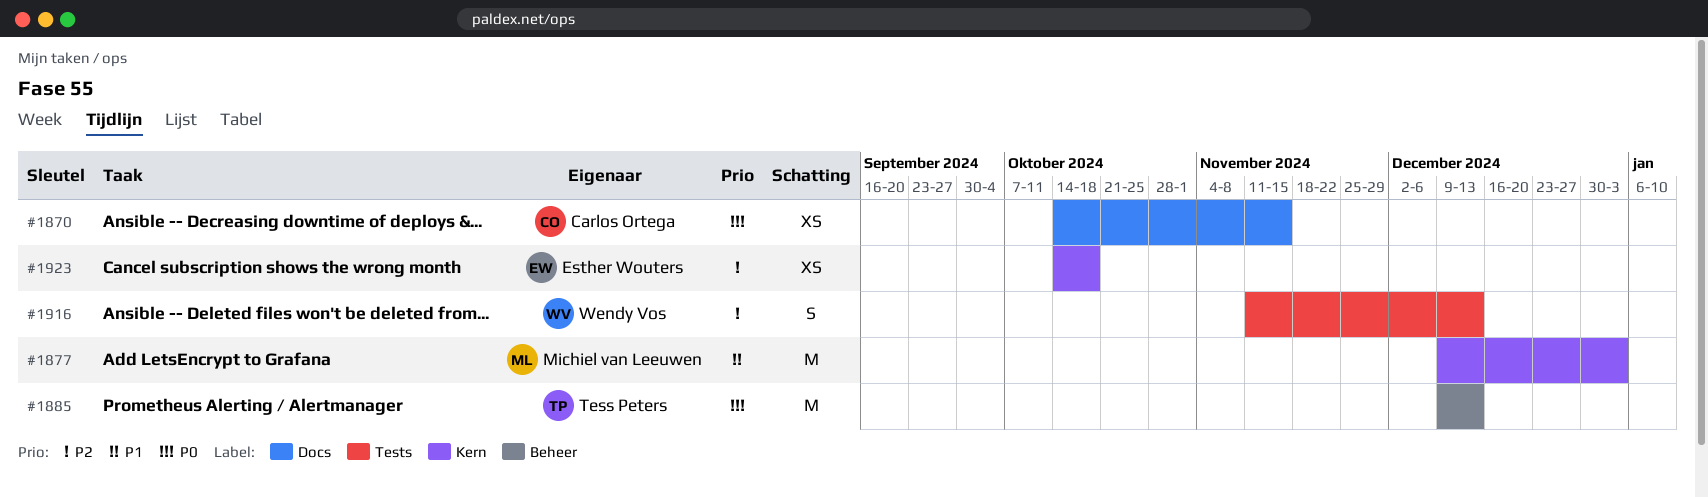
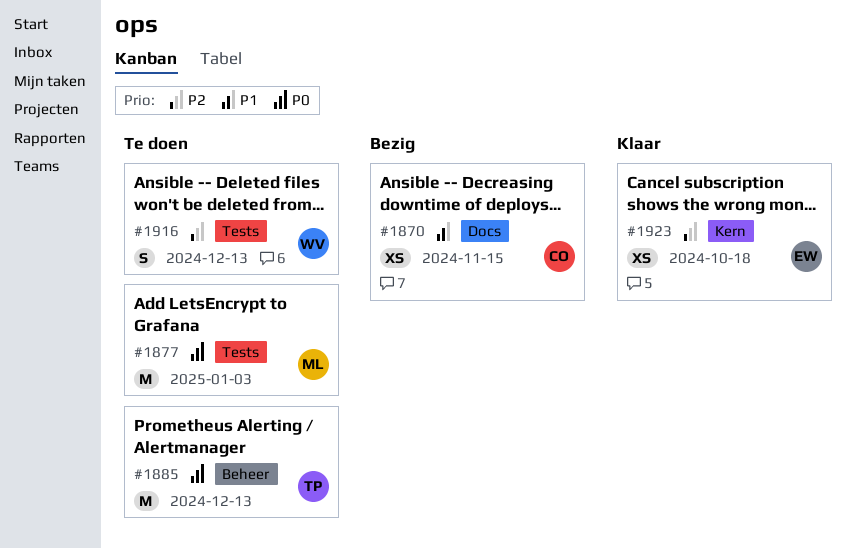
#1870, priority: P0 -> P1
#1877, priority: P1 -> P0
#1877, label: Kern -> Tests

